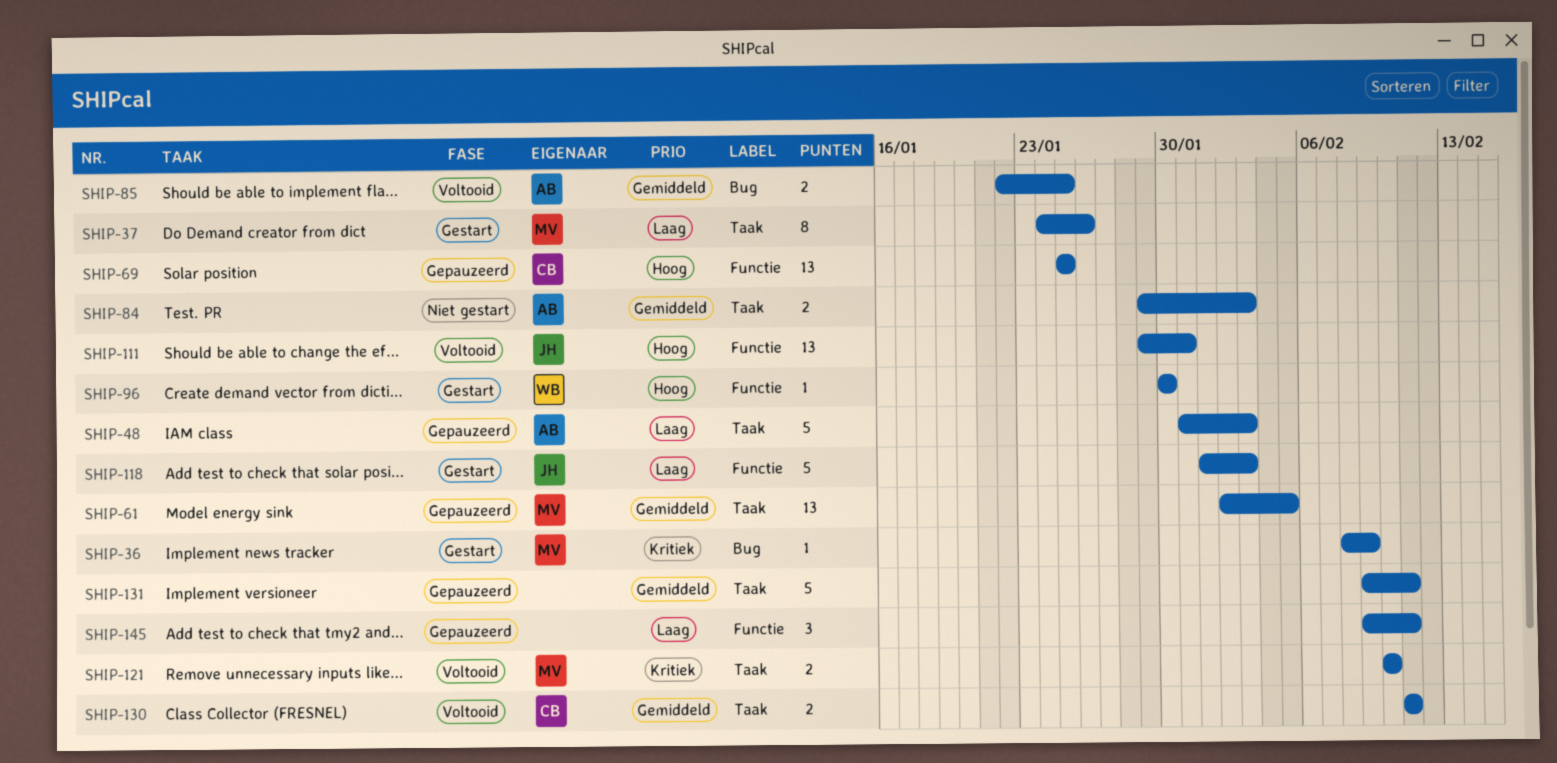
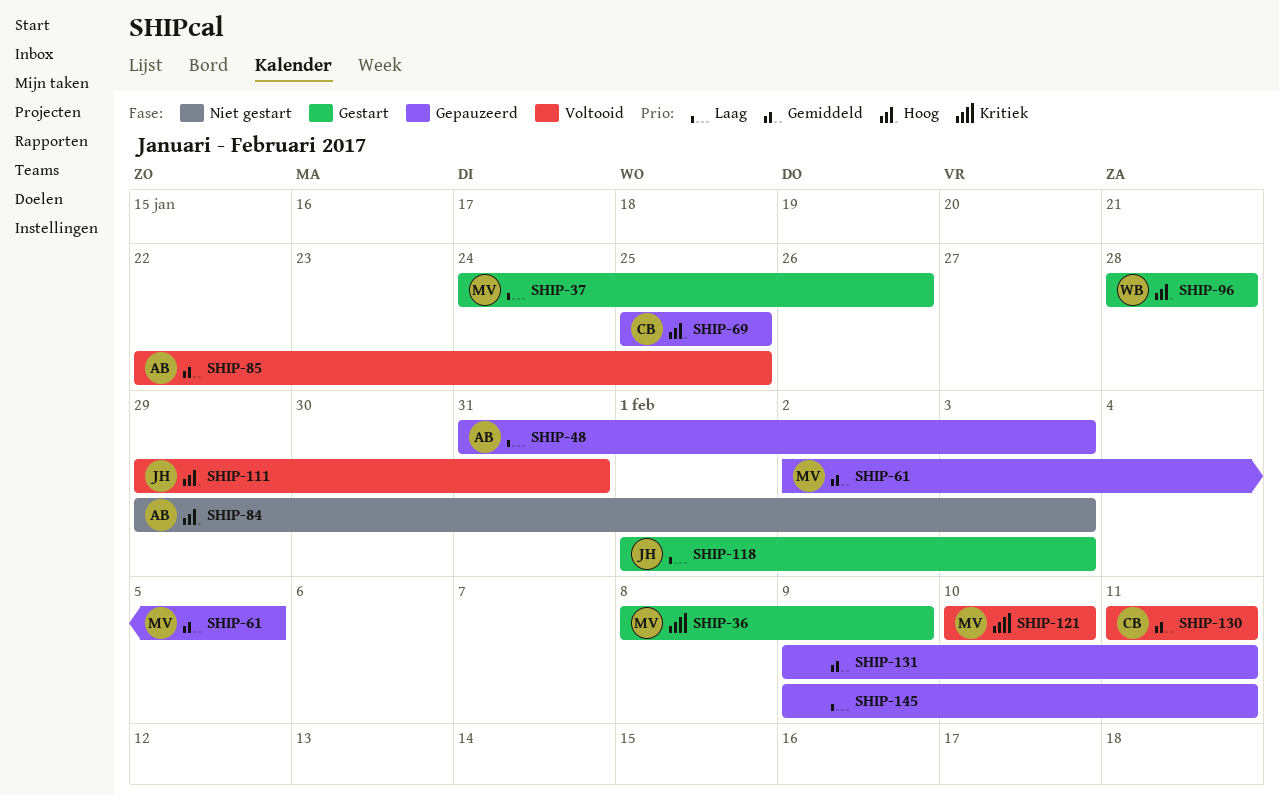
SHIP-84, priority: Gemiddeld -> Hoog
SHIP-96, start: Jan 30 -> Jan 28
SHIP-96, due: Jan 30 -> Jan 28

